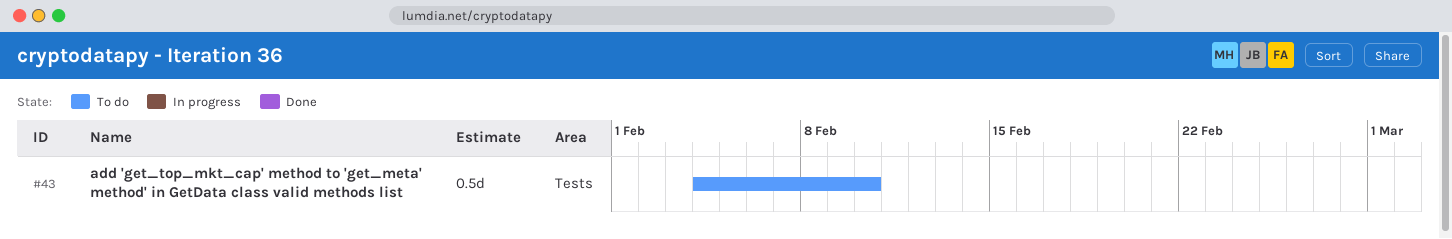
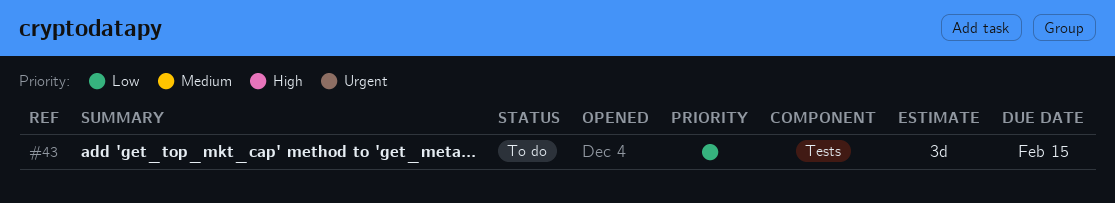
#43, estimate: 0.5d -> 3d
#43, due: Feb 10 -> Feb 15

